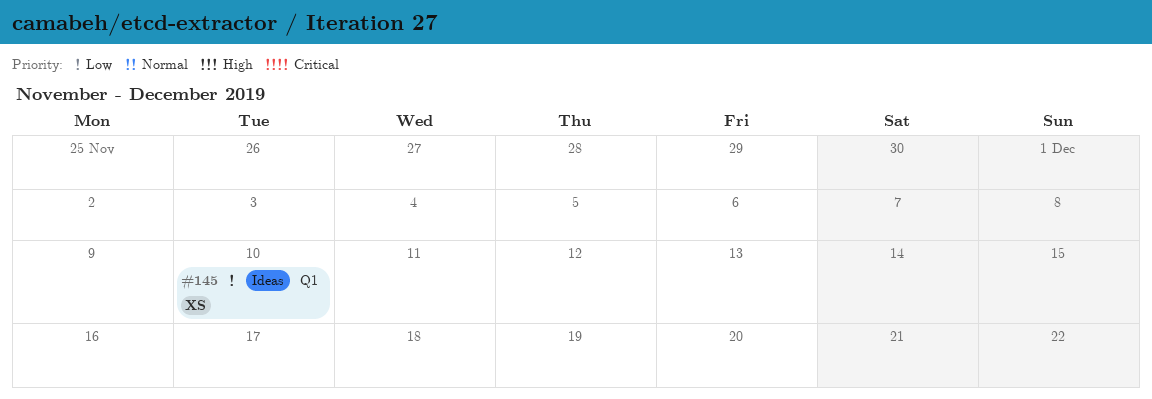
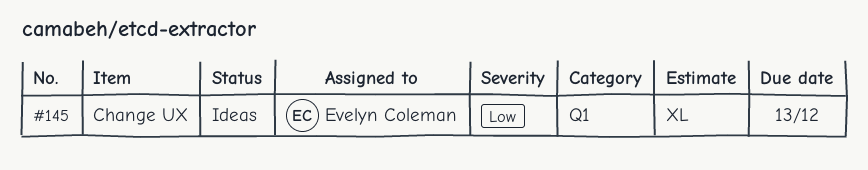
#145, estimate: XS -> XL
#145, due: Dec 10 -> Dec 13

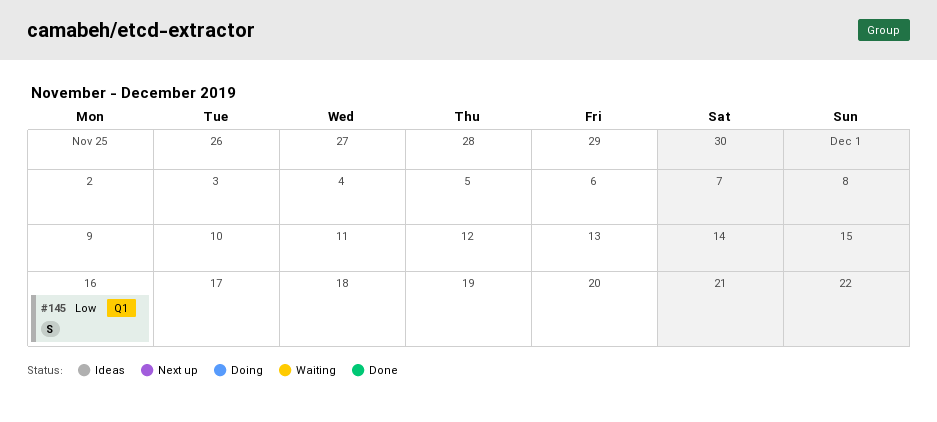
#145, estimate: XL -> S
#145, due: Dec 13 -> Dec 16

